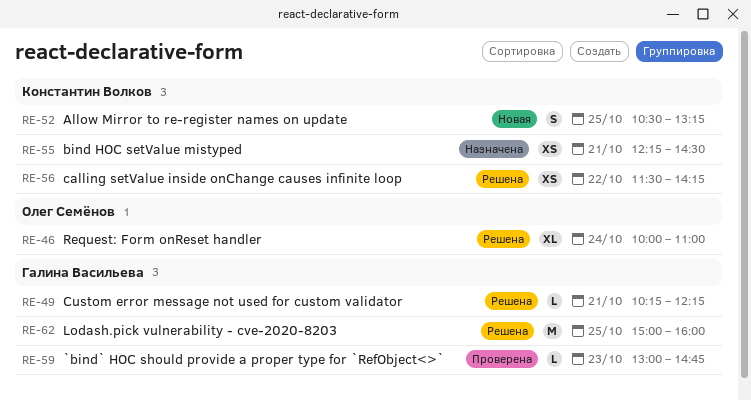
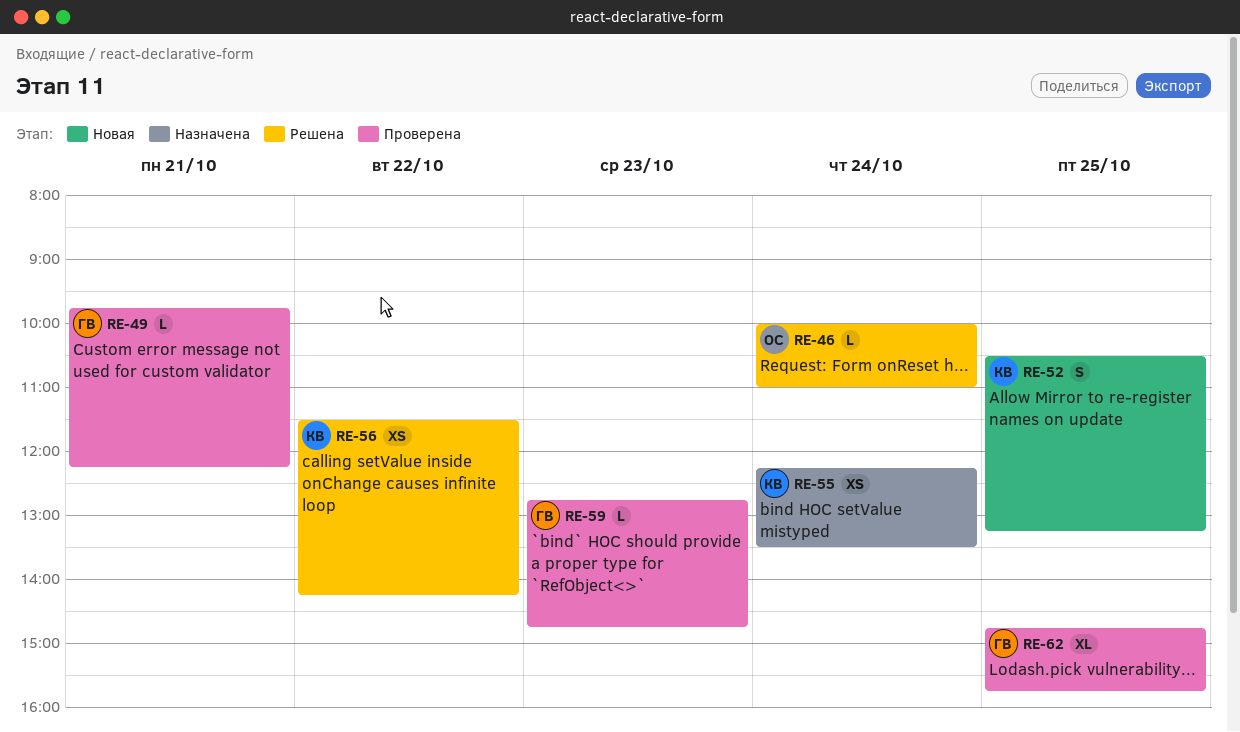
RE-46, estimate: XL -> L
RE-49, status: Решена -> Проверена
RE-49, begins: 10:15 -> 09:45
RE-55, day: Oct 21 -> Oct 24
RE-55, ends: 14:30 -> 13:30
RE-59, begins: 13:00 -> 12:45
RE-62, status: Решена -> Проверена
RE-62, estimate: M -> XL
RE-62, begins: 15:00 -> 14:45
RE-62, ends: 16:00 -> 15:45

